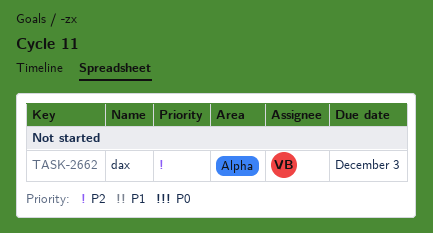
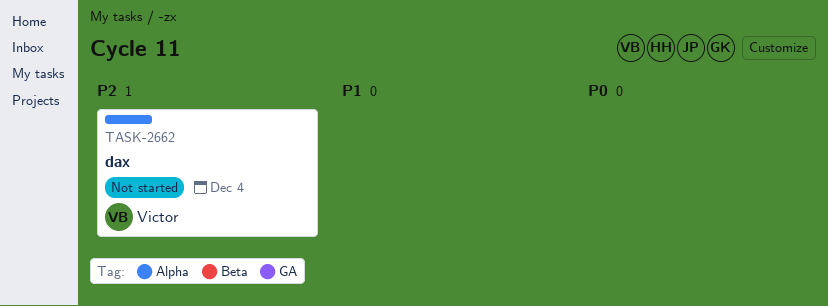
TASK-2662, due: Dec 3 -> Dec 4

